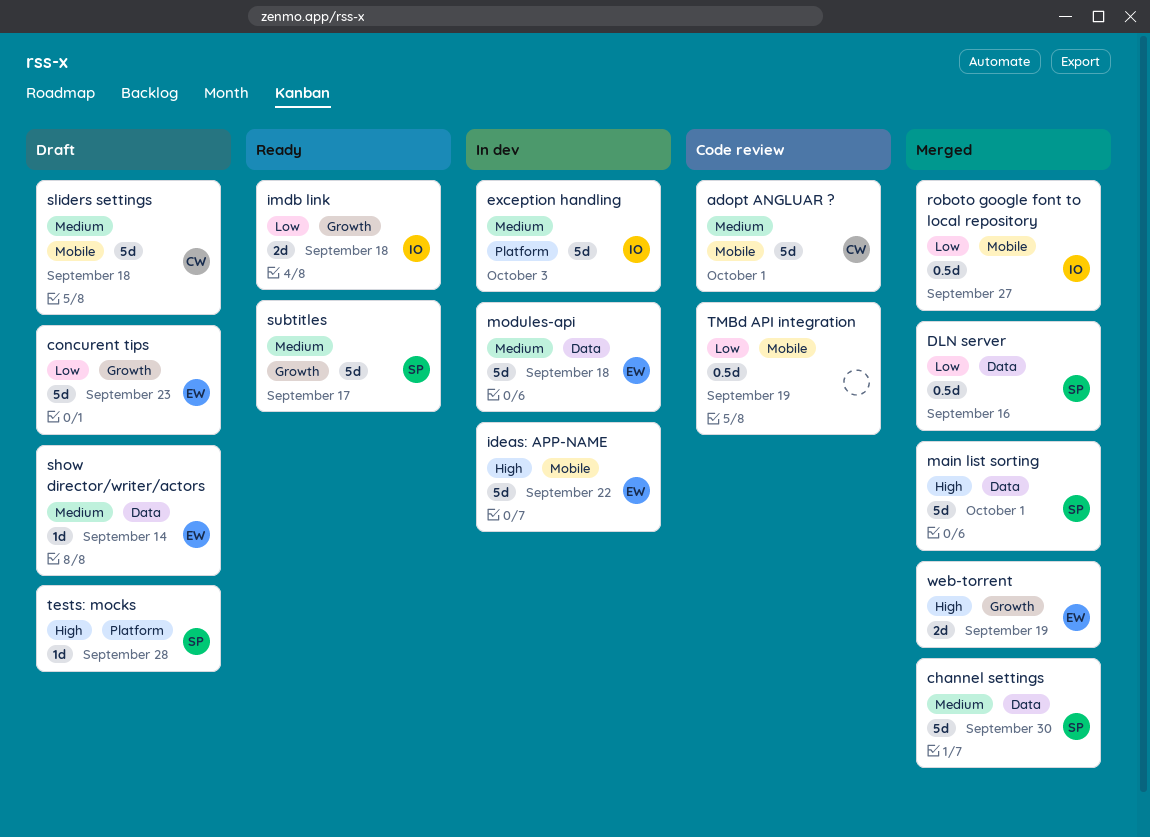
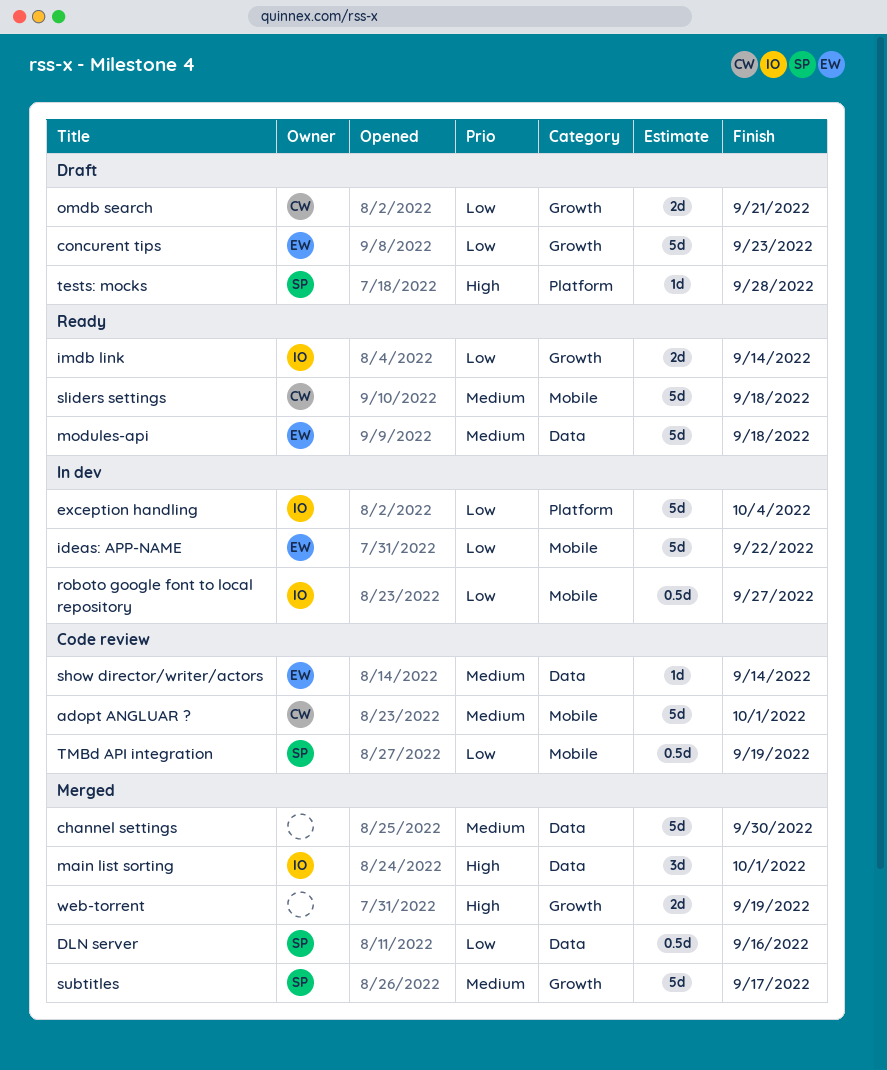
channel settings, owner: SP -> none
exception handling, priority: Medium -> Low
exception handling, due: Oct 3 -> Oct 4
ideas: APP-NAME, priority: High -> Low
imdb link, due: Sep 18 -> Sep 14
main list sorting, owner: SP -> IO
main list sorting, estimate: 5d -> 3d
modules-api, status: In dev -> Ready
omdb search: none -> present
roboto google font to local repository, status: Merged -> In dev
show director/writer/actors, status: Draft -> Code review
sliders settings, status: Draft -> Ready
subtitles, status: Ready -> Merged
TMBd API integration, owner: none -> SP
web-torrent, owner: EW -> none

